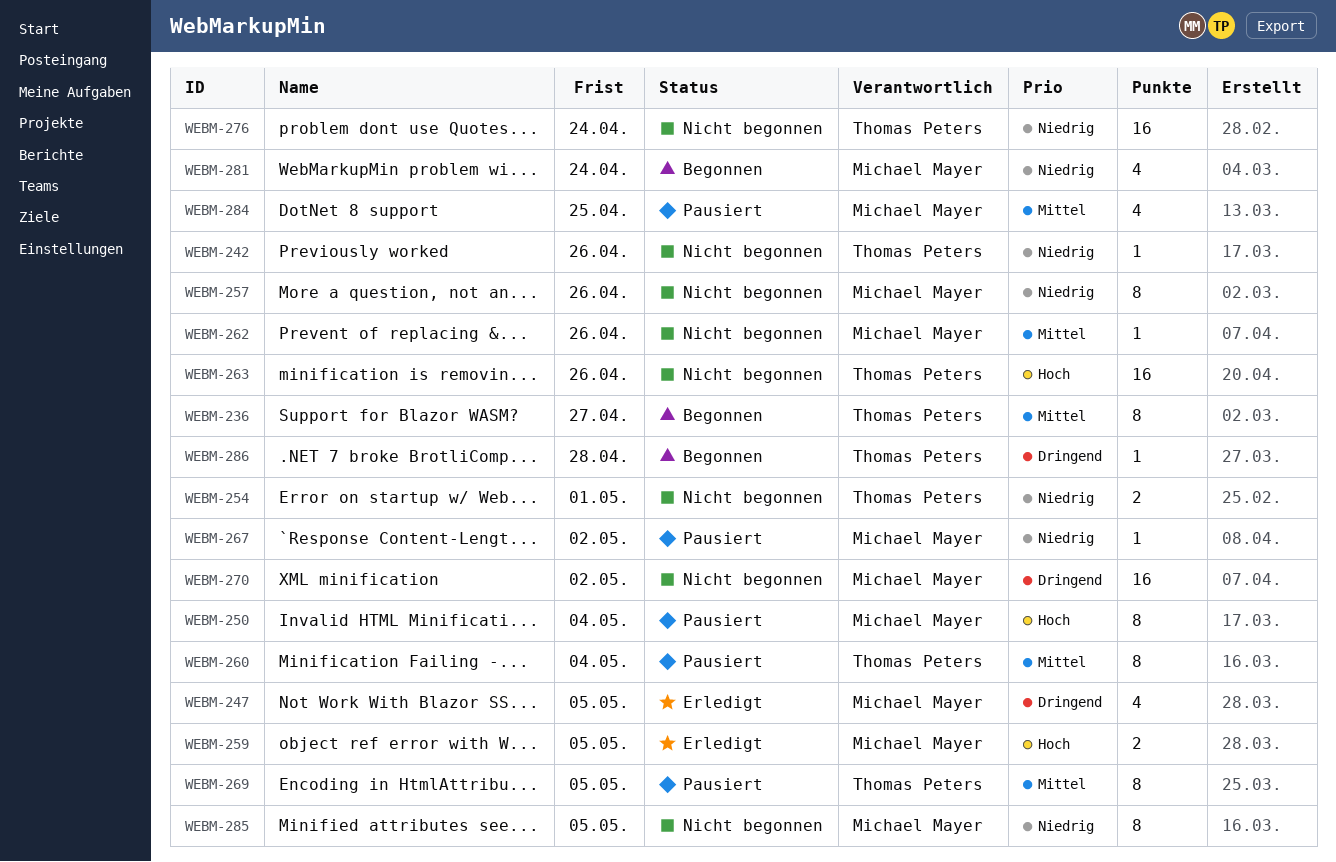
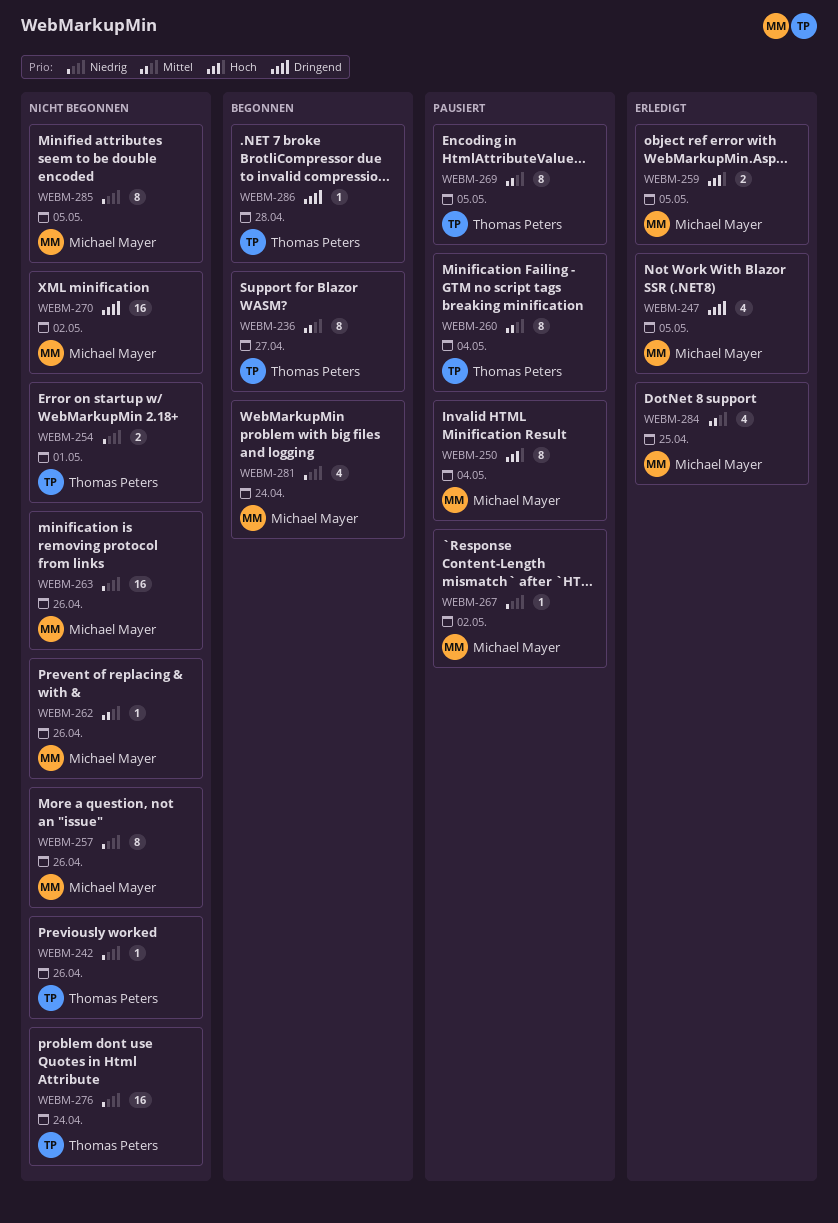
WEBM-263, owner: Thomas Peters -> Michael Mayer
WEBM-263, priority: Hoch -> Niedrig
WEBM-284, status: Pausiert -> Erledigt

